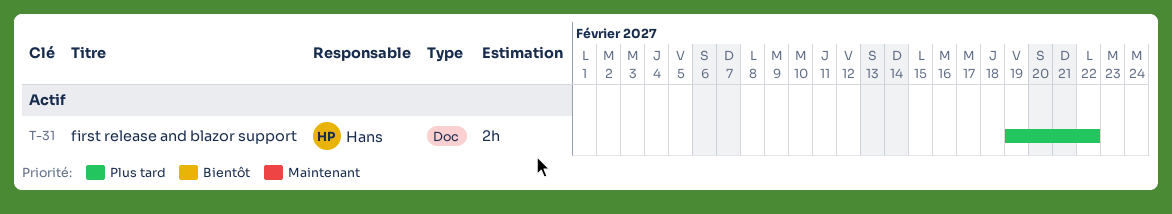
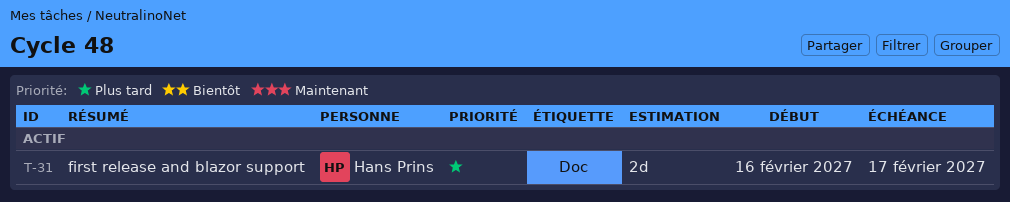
T-31, estimate: 2h -> 2d
T-31, start: Feb 19 -> Feb 16
T-31, due: Feb 22 -> Feb 17

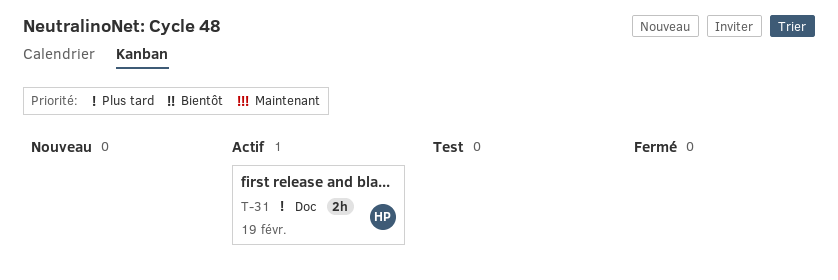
T-31, estimate: 2d -> 2h
T-31, due: Feb 17 -> Feb 19

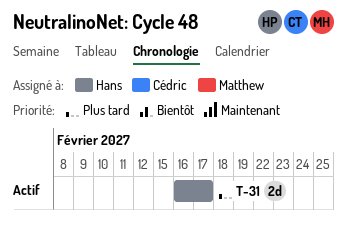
T-31, estimate: 2h -> 2d
T-31, due: Feb 19 -> Feb 17

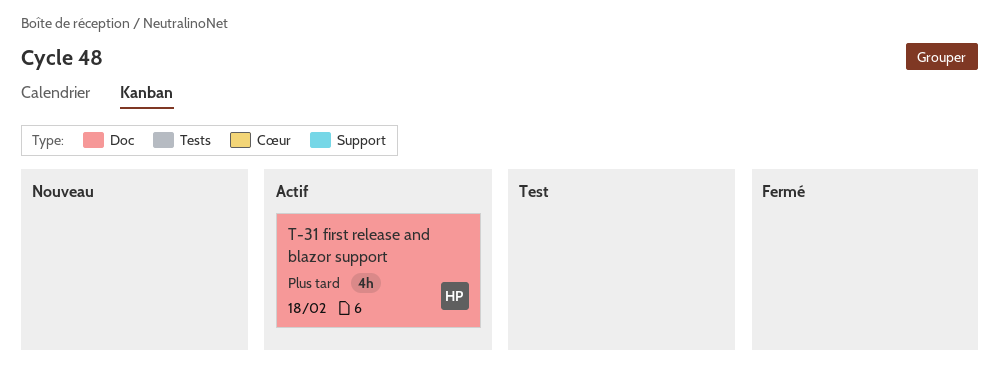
T-31, estimate: 2d -> 4h
T-31, due: Feb 17 -> Feb 18

